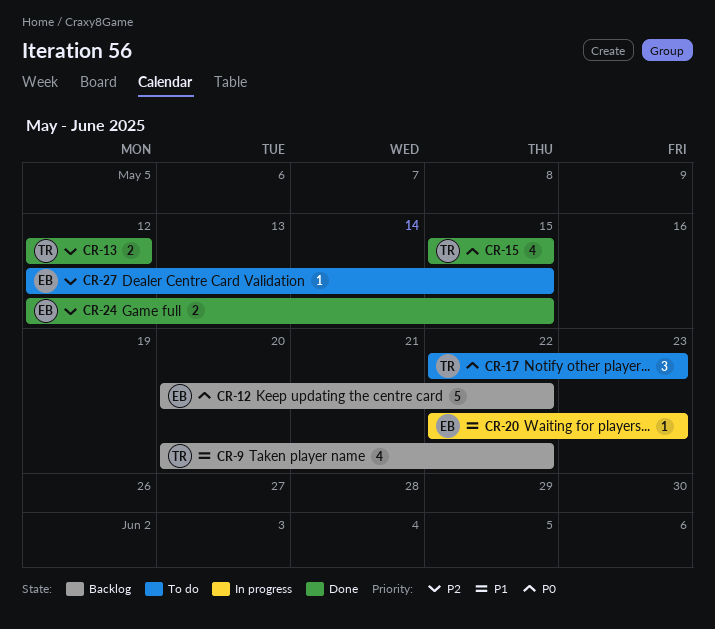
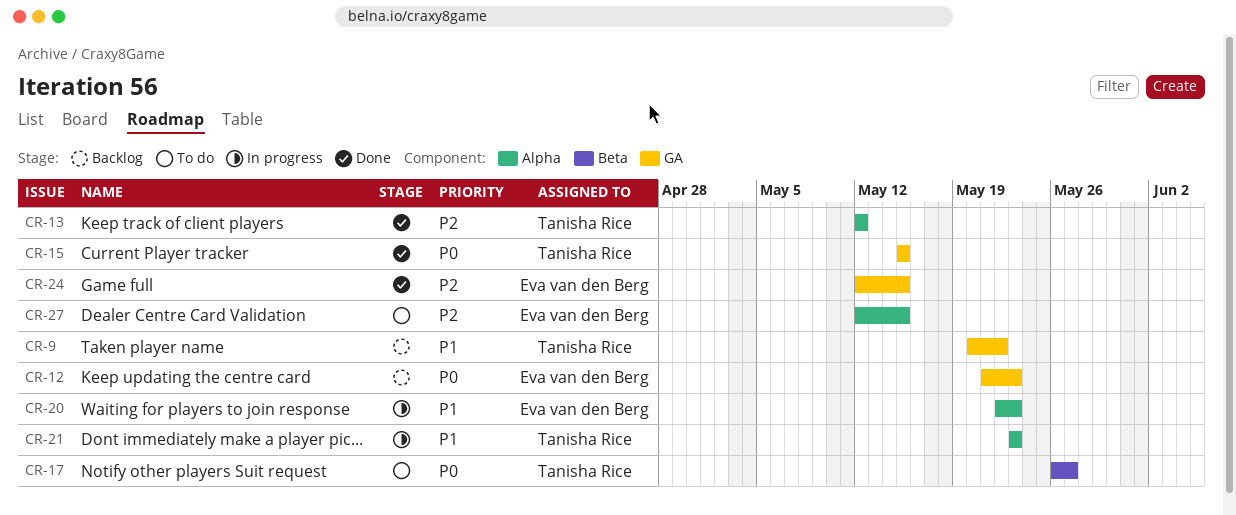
CR-12, start: May 20 -> May 21
CR-12, due: May 22 -> May 23
CR-17, start: May 22 -> May 26
CR-17, due: May 23 -> May 27
CR-21: none -> present

